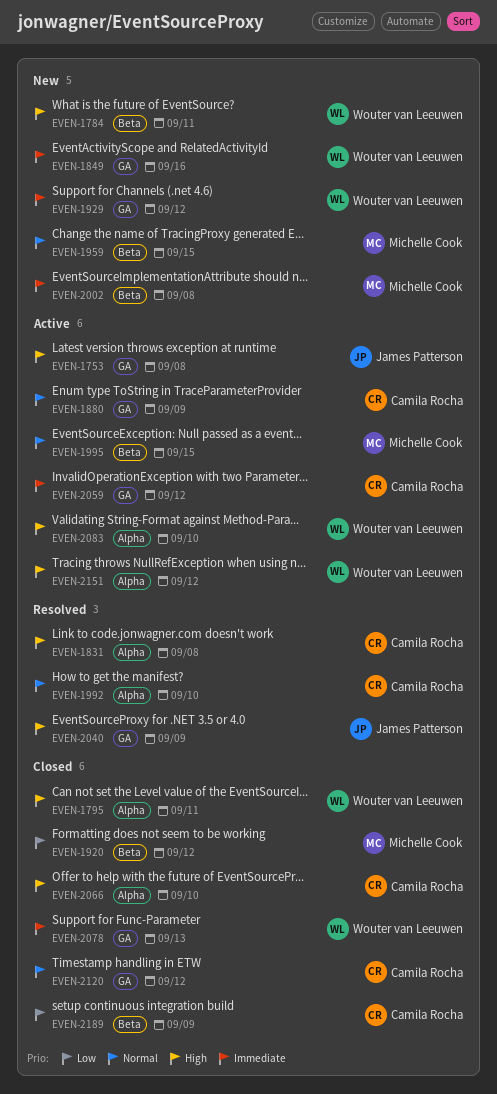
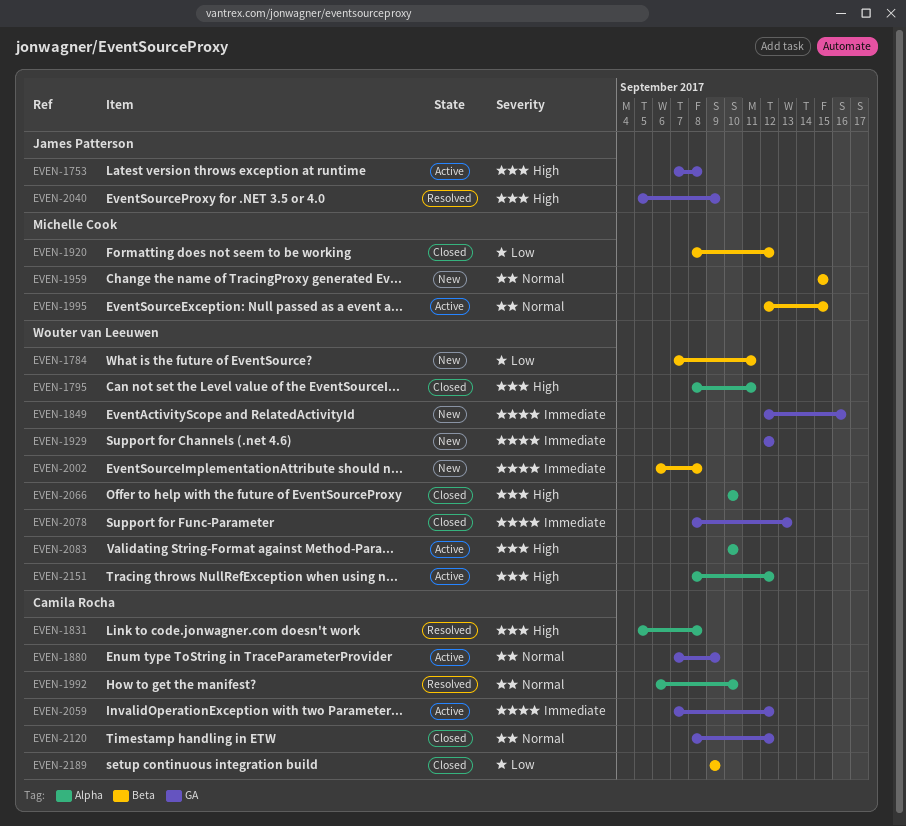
EVEN-1784, priority: High -> Low
EVEN-2002, owner: Michelle Cook -> Wouter van Leeuwen
EVEN-2066, owner: Camila Rocha -> Wouter van Leeuwen

